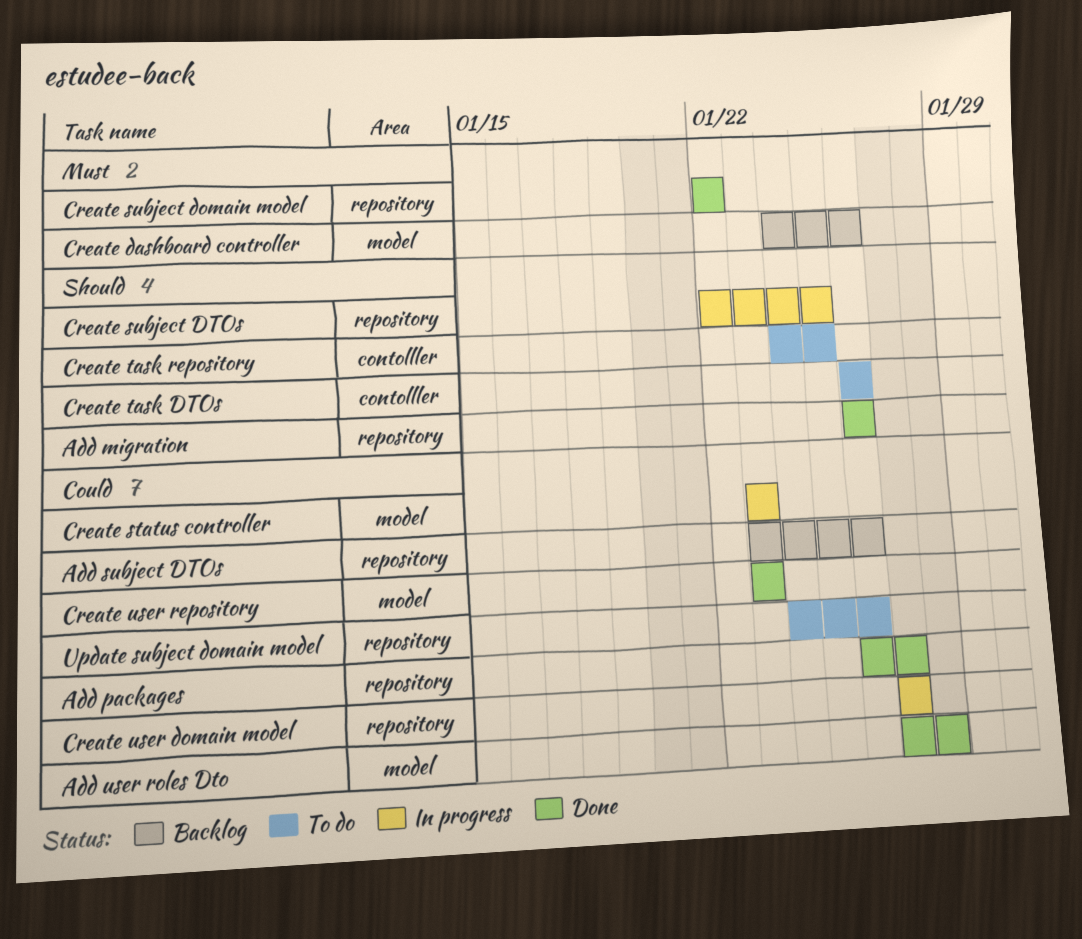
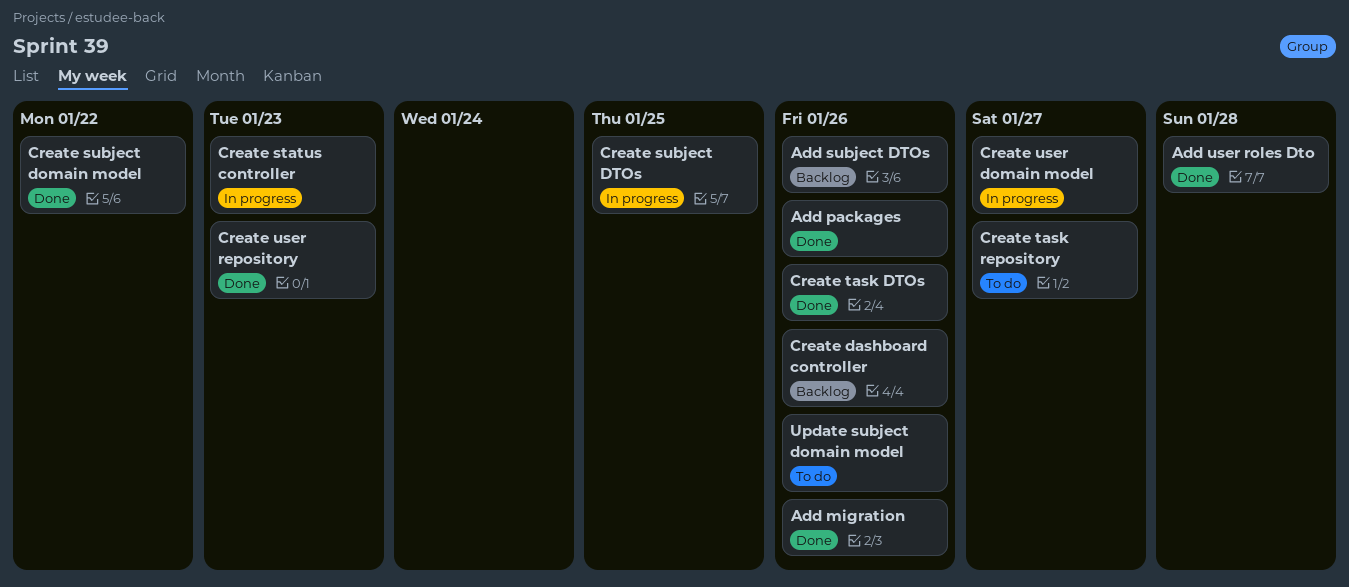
Add packages, due: Jan 27 -> Jan 26
Create task DTOs, status: To do -> Done
Create task repository, due: Jan 25 -> Jan 27

